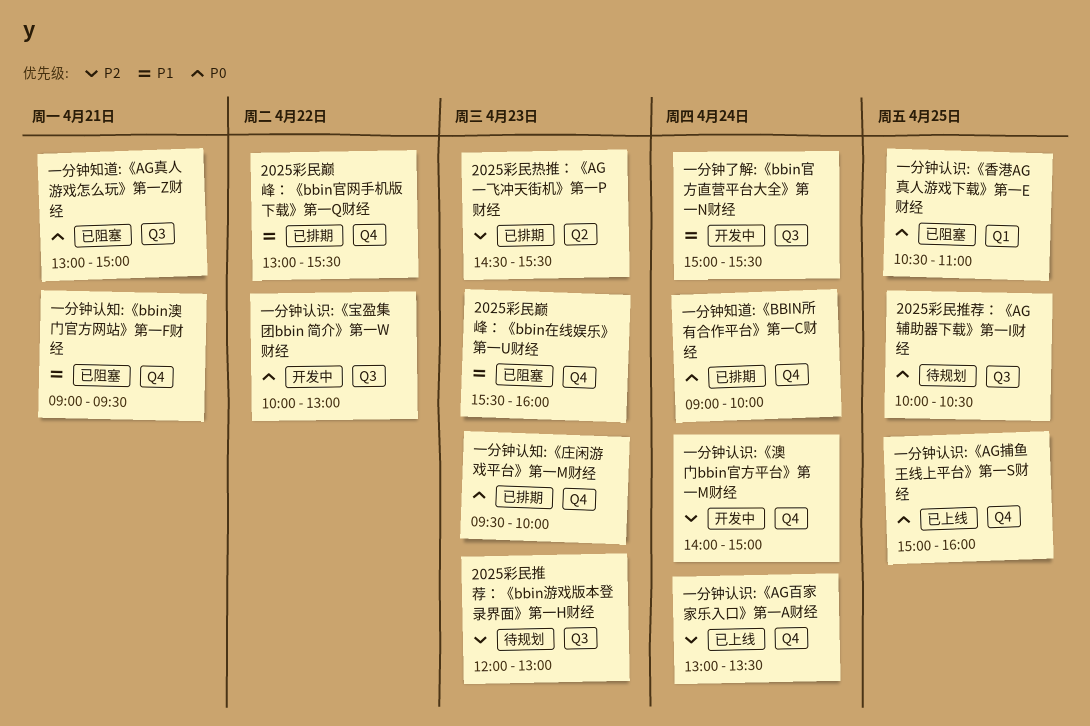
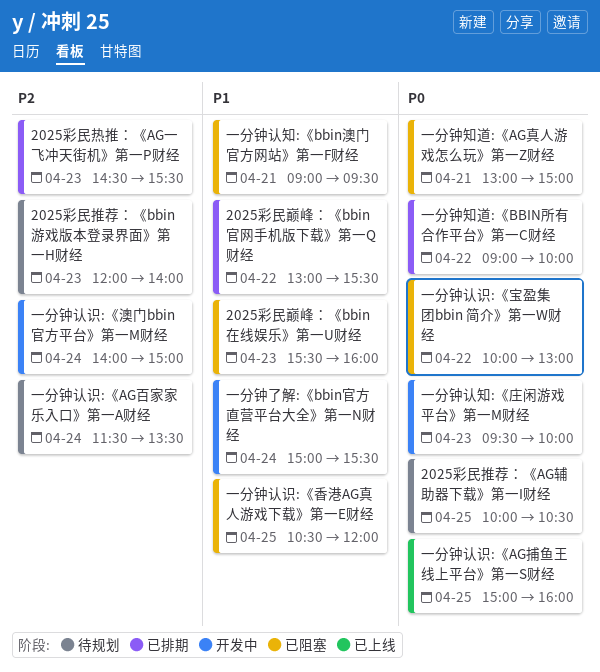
2025彩民推荐：《bbin游戏版本登录界面》第一H财经, ends: 13:00 -> 14:00
一分钟知道:《BBIN所有合作平台》第一C财经, day: Apr 24 -> Apr 22
一分钟认知:《庄闲游戏平台》第一M财经, status: 已排期 -> 开发中
一分钟认识:《AG百家家乐入口》第一A财经, status: 已上线 -> 待规划
一分钟认识:《AG百家家乐入口》第一A财经, begins: 13:00 -> 11:30
一分钟认识:《宝盈集团bbin 简介》第一W财经, status: 开发中 -> 已阻塞
一分钟认识:《香港AG真人游戏下载》第一E财经, priority: P0 -> P1
一分钟认识:《香港AG真人游戏下载》第一E财经, ends: 11:00 -> 12:00

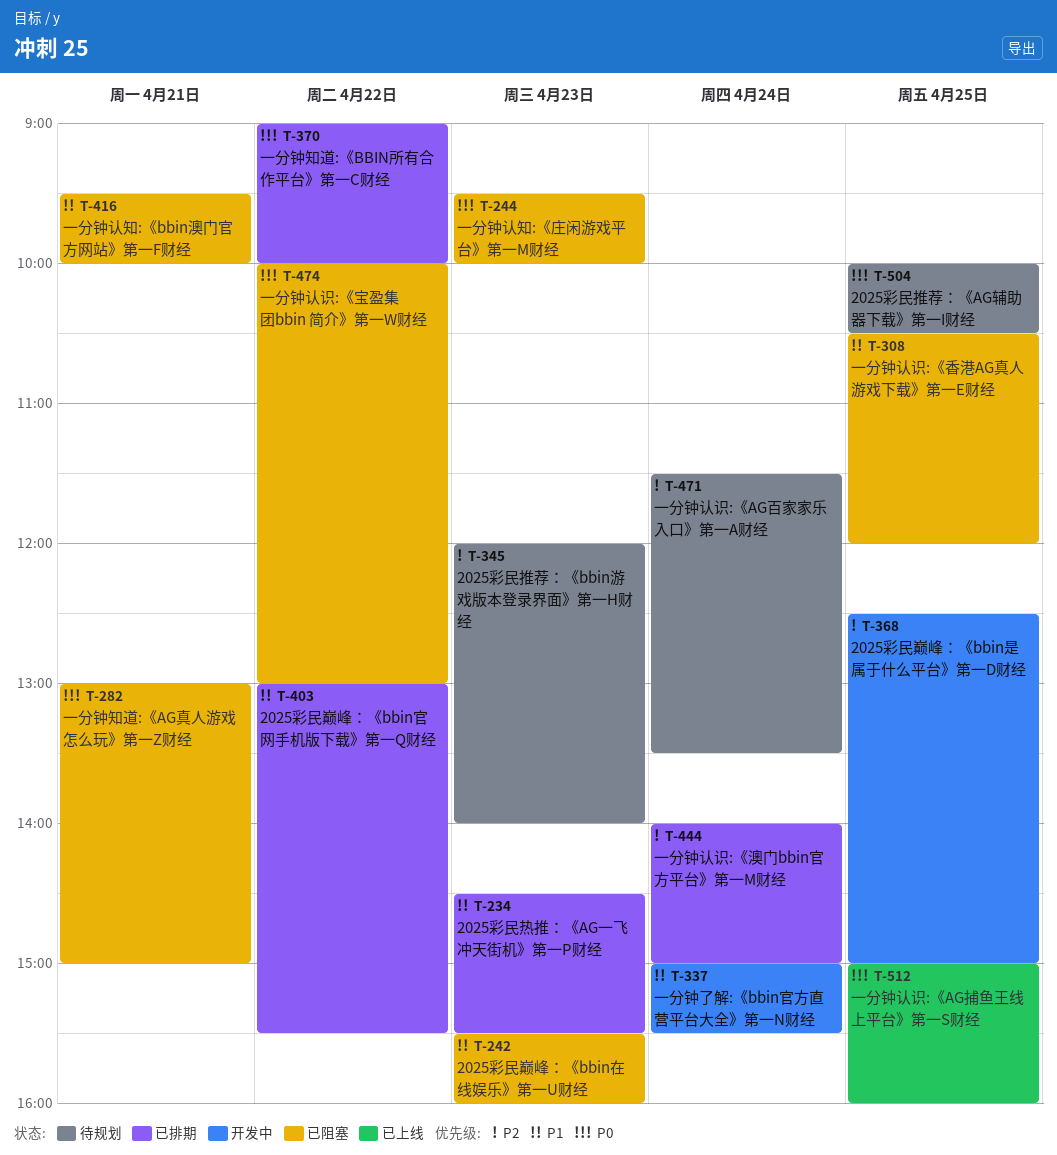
2025彩民巅峰：《bbin是属于什么平台》第一D财经: none -> present
2025彩民热推：《AG一飞冲天街机》第一P财经, priority: P2 -> P1
一分钟认知:《bbin澳门官方网站》第一F财经, begins: 09:00 -> 09:30
一分钟认知:《bbin澳门官方网站》第一F财经, ends: 09:30 -> 10:00
一分钟认知:《庄闲游戏平台》第一M财经, status: 开发中 -> 已阻塞
一分钟认识:《澳门bbin官方平台》第一M财经, status: 开发中 -> 已排期

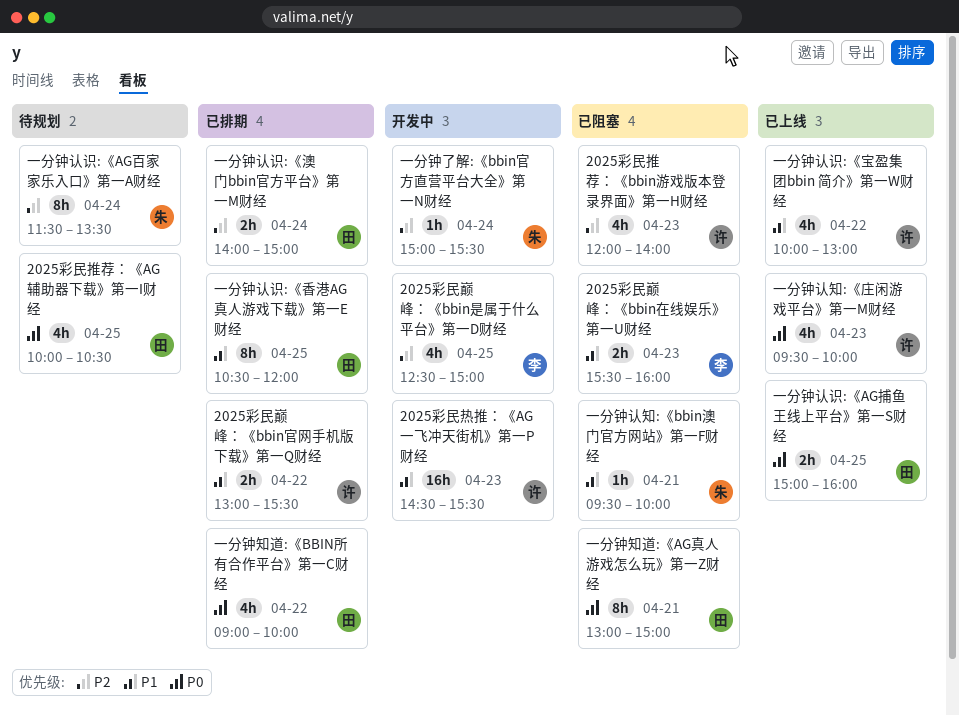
2025彩民推荐：《bbin游戏版本登录界面》第一H财经, status: 待规划 -> 已阻塞
2025彩民热推：《AG一飞冲天街机》第一P财经, status: 已排期 -> 开发中
一分钟了解:《bbin官方直营平台大全》第一N财经, priority: P1 -> P2
一分钟认知:《庄闲游戏平台》第一M财经, status: 已阻塞 -> 已上线
一分钟认识:《宝盈集团bbin 简介》第一W财经, status: 已阻塞 -> 已上线
一分钟认识:《宝盈集团bbin 简介》第一W财经, priority: P0 -> P1
一分钟认识:《香港AG真人游戏下载》第一E财经, status: 已阻塞 -> 已排期

